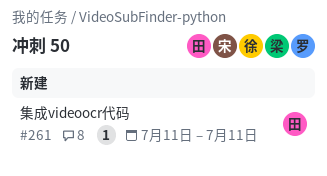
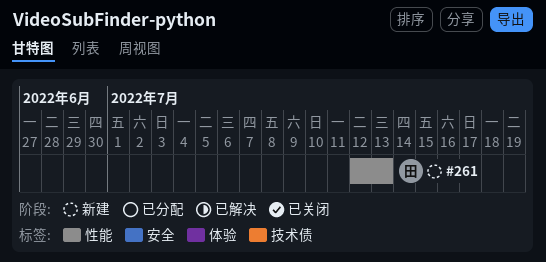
#261, start: Jul 11 -> Jul 12
#261, due: Jul 11 -> Jul 13

